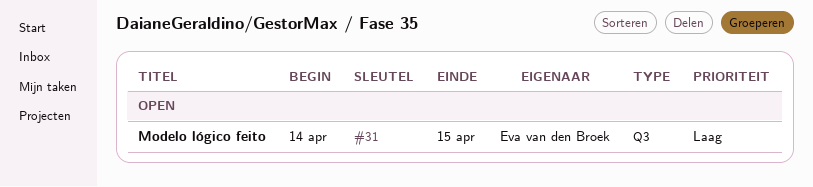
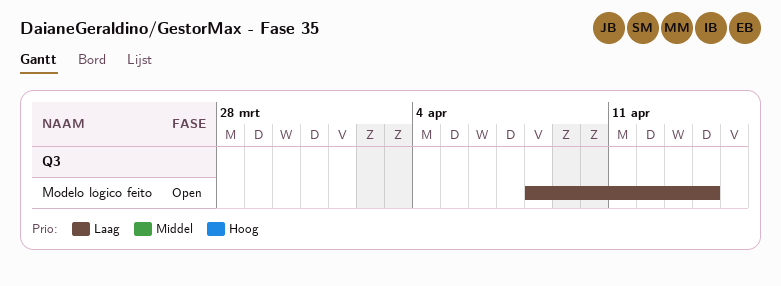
Modelo lógico feito, start: Apr 14 -> Apr 8
Modelo lógico feito, due: Apr 15 -> Apr 14

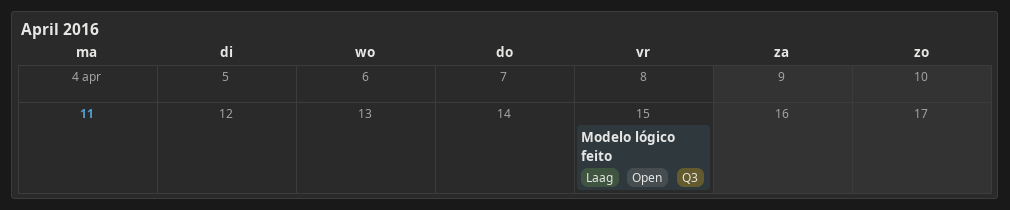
Modelo lógico feito, due: Apr 14 -> Apr 15

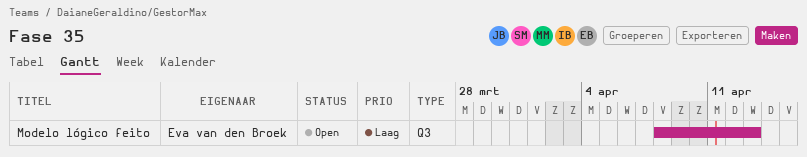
Modelo lógico feito, due: Apr 15 -> Apr 13

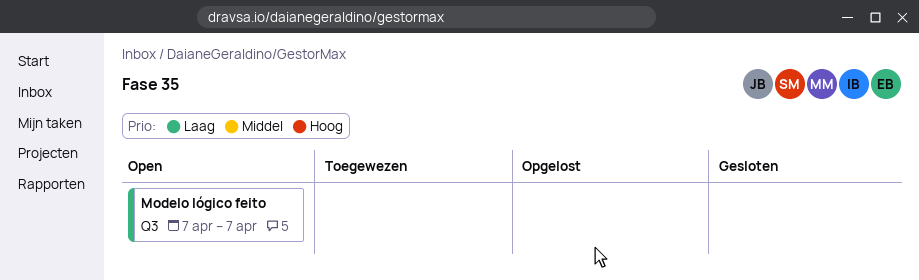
Modelo lógico feito, start: Apr 8 -> Apr 7
Modelo lógico feito, due: Apr 13 -> Apr 7

